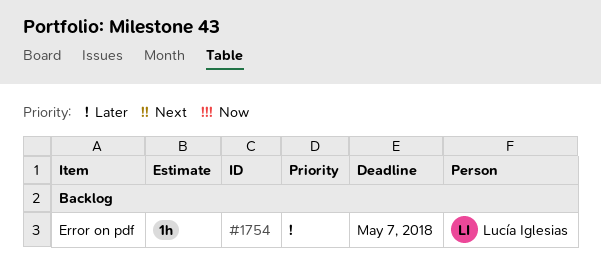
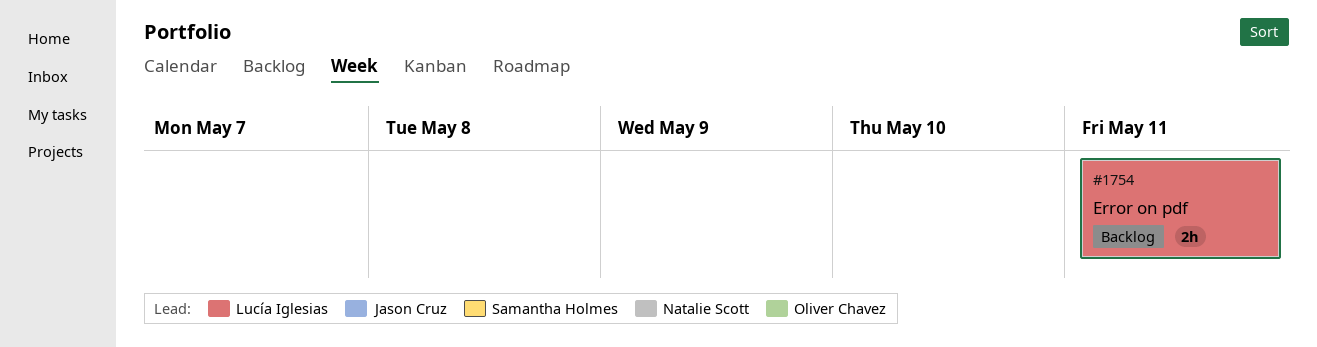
#1754, estimate: 1h -> 2h
#1754, due: May 7 -> May 11

